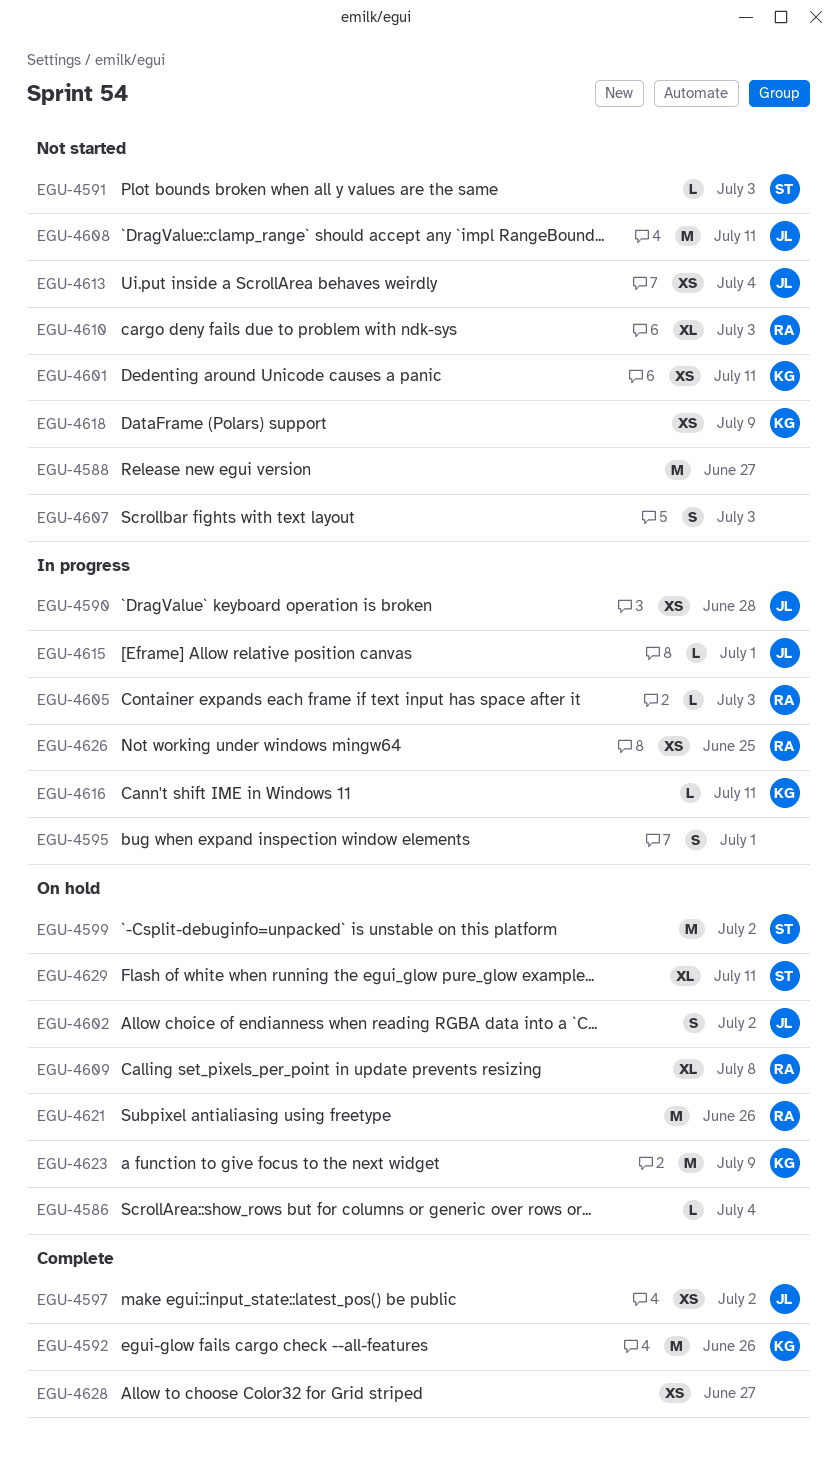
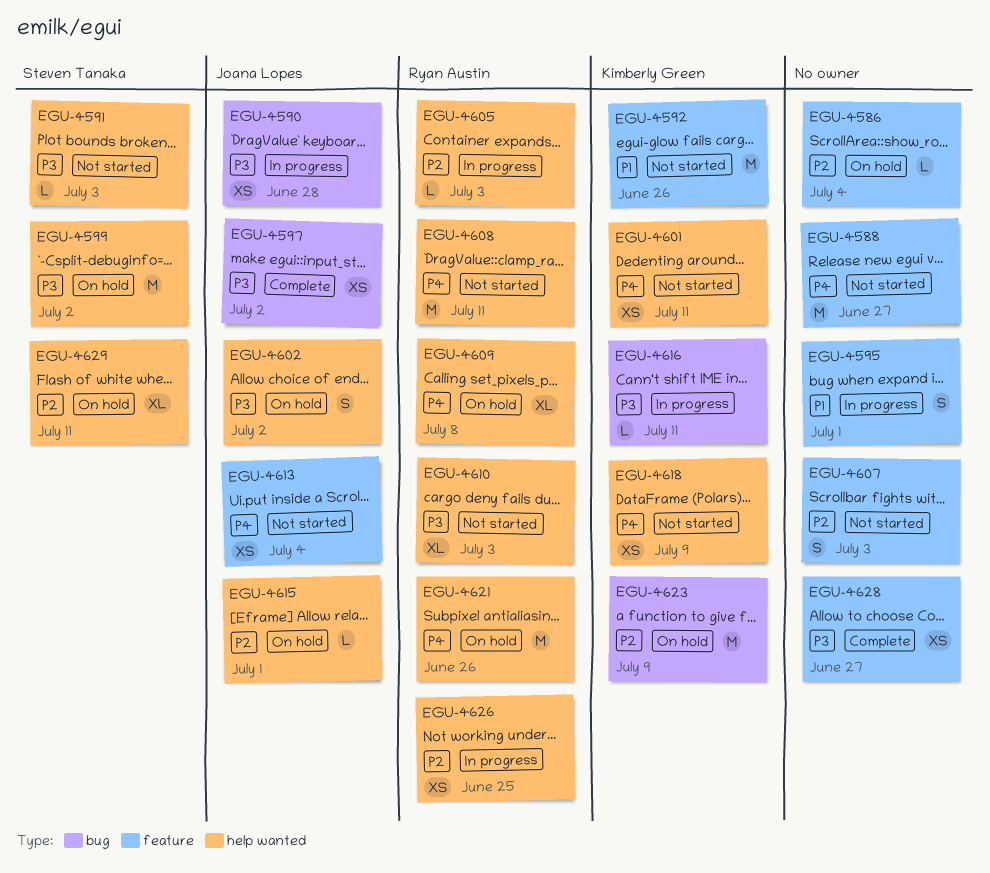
EGU-4592, status: Complete -> Not started
EGU-4608, owner: Joana Lopes -> Ryan Austin
EGU-4615, status: In progress -> On hold

